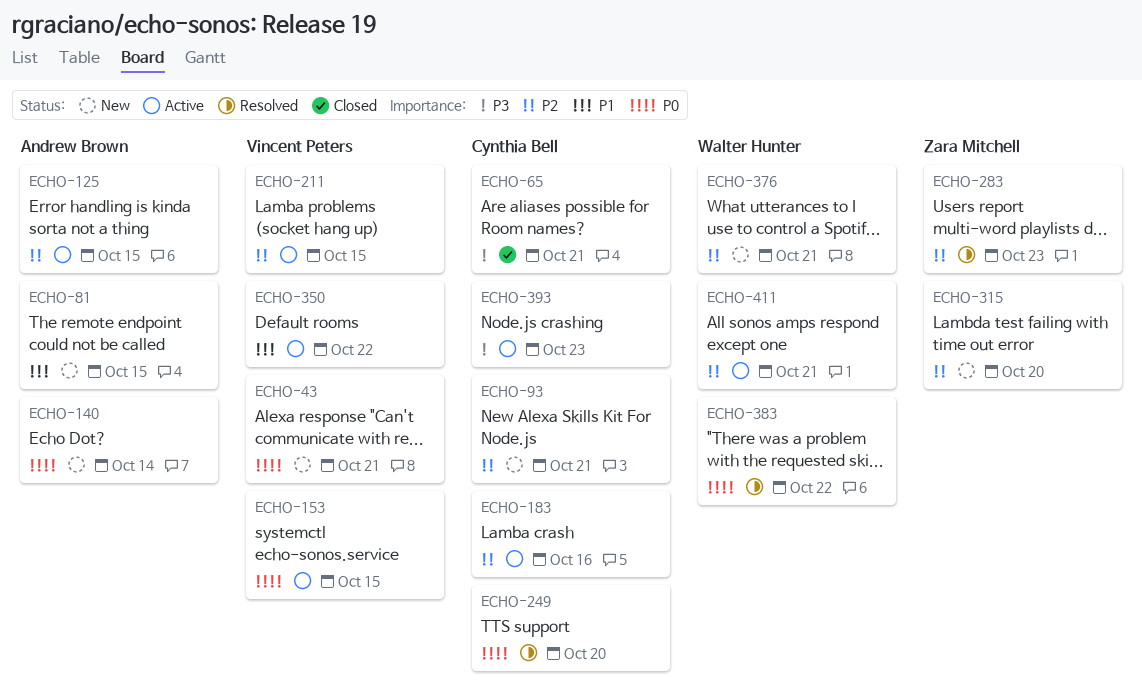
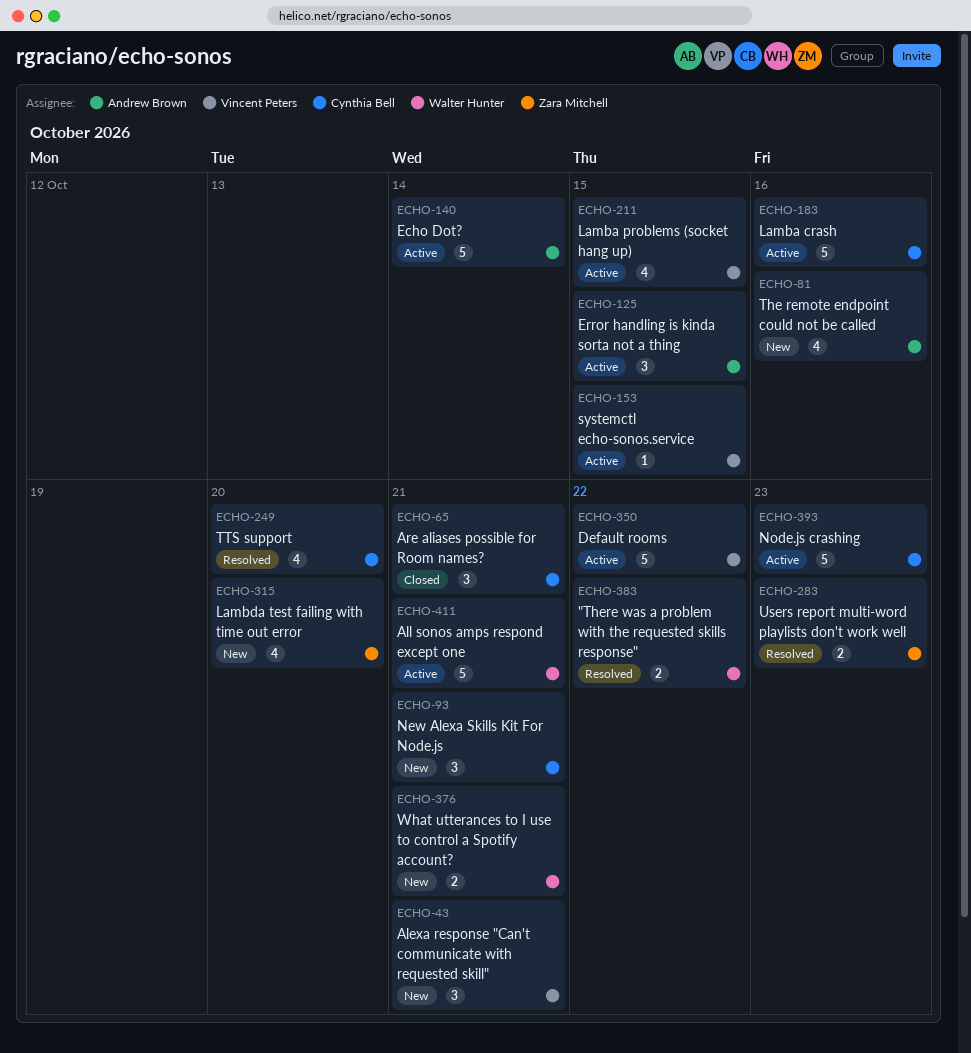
ECHO-81, due: Oct 15 -> Oct 16
ECHO-140, status: New -> Active

